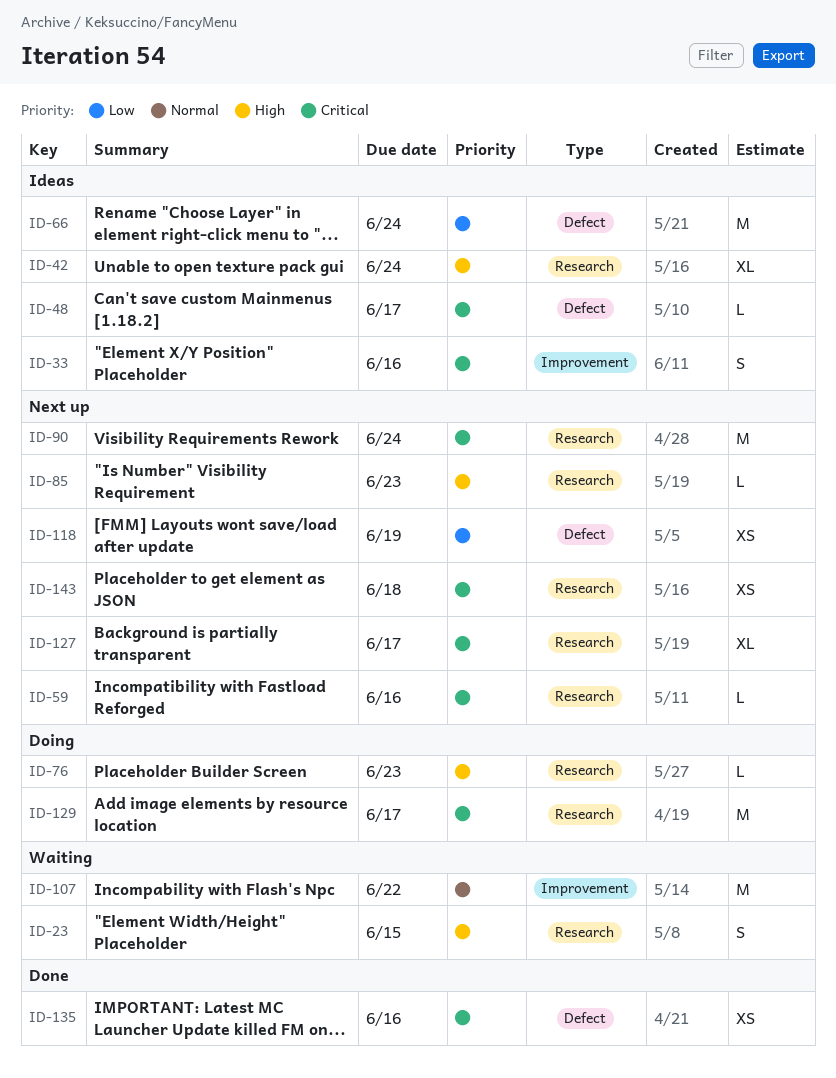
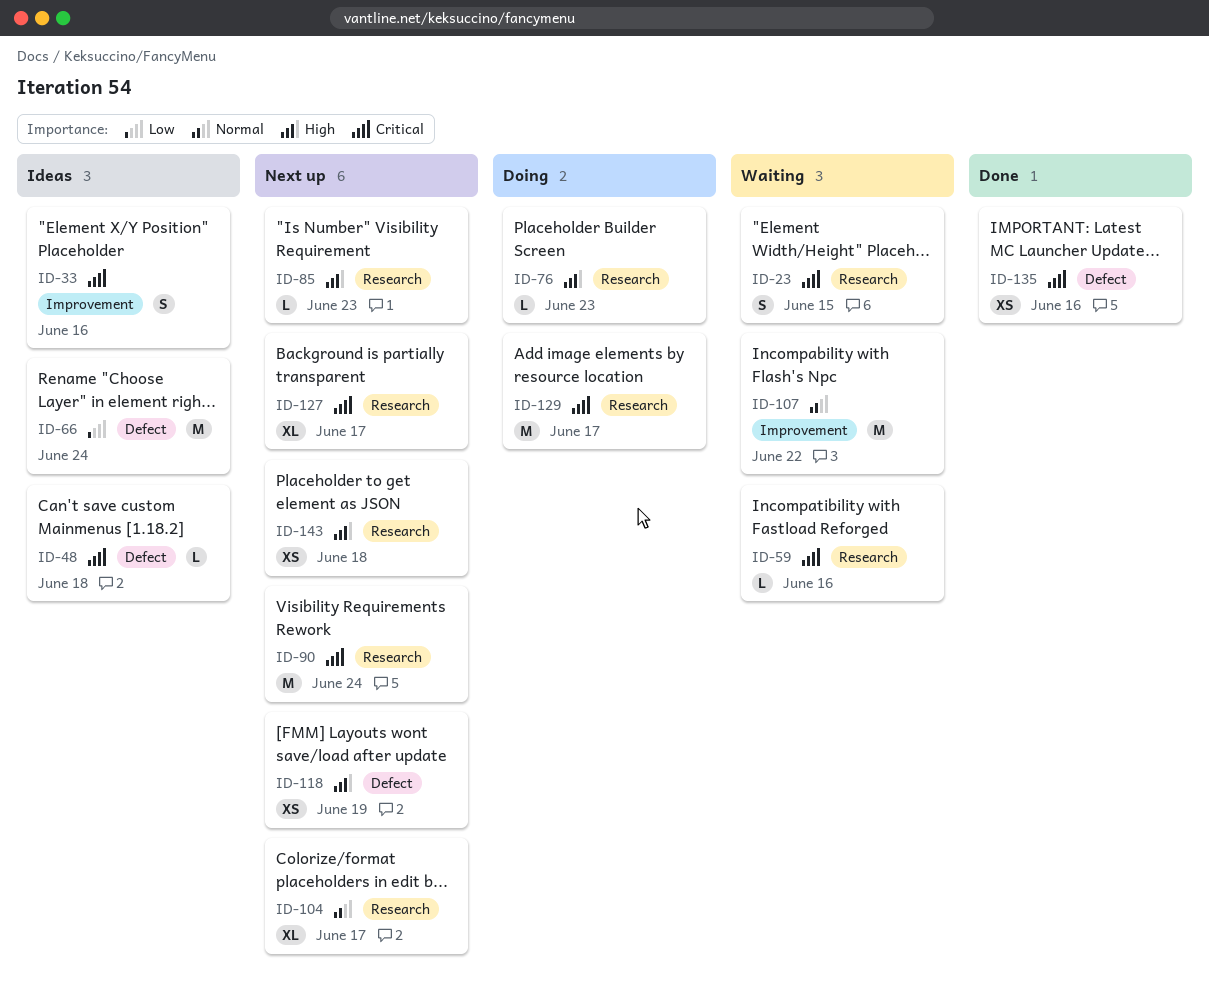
ID-23, priority: High -> Critical
ID-42: present -> none
ID-48, due: Jun 17 -> Jun 18
ID-59, status: Next up -> Waiting
ID-104: none -> present
ID-118, priority: Low -> High
ID-143, priority: Critical -> High

